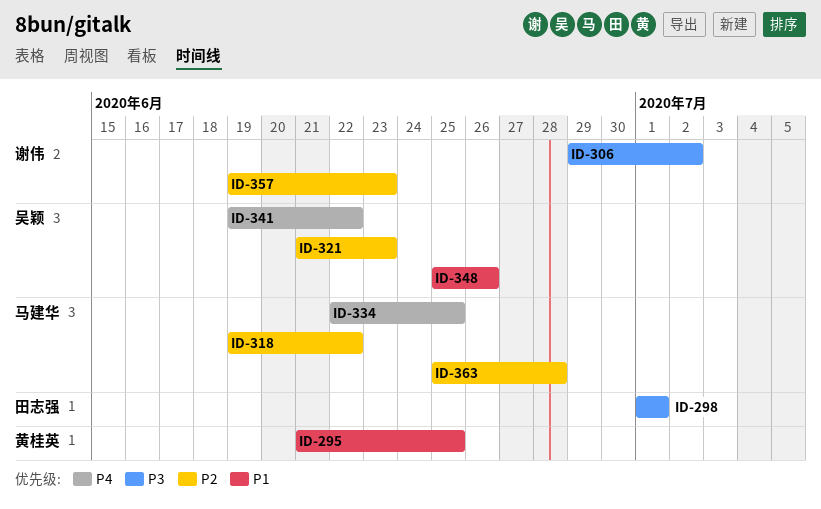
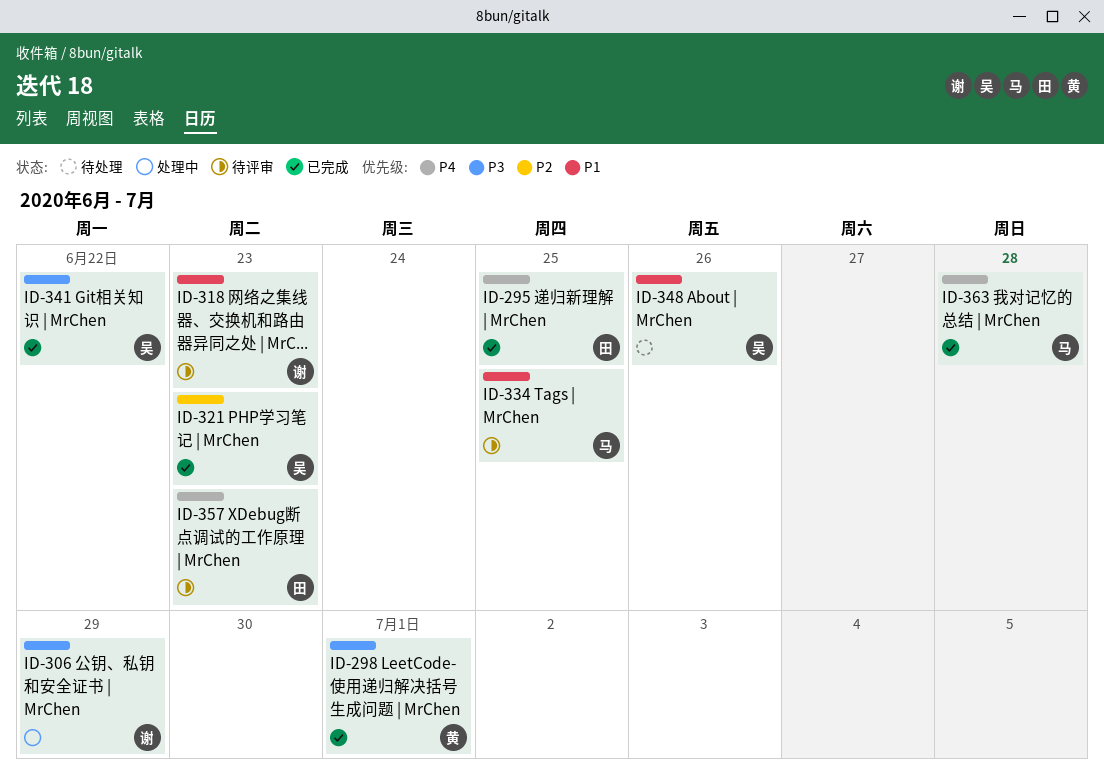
ID-295, owner: 黄桂英 -> 田志强
ID-295, priority: P1 -> P4
ID-298, owner: 田志强 -> 黄桂英
ID-306, due: Jul 2 -> Jun 29
ID-318, owner: 马建华 -> 谢伟
ID-318, priority: P2 -> P1
ID-318, due: Jun 22 -> Jun 23
ID-334, priority: P4 -> P1
ID-341, priority: P4 -> P3
ID-357, owner: 谢伟 -> 田志强
ID-357, priority: P2 -> P4
ID-363, priority: P2 -> P4

